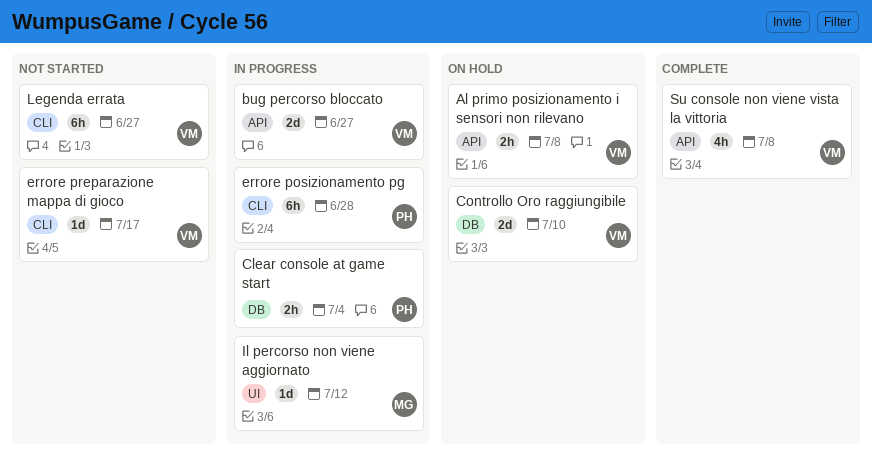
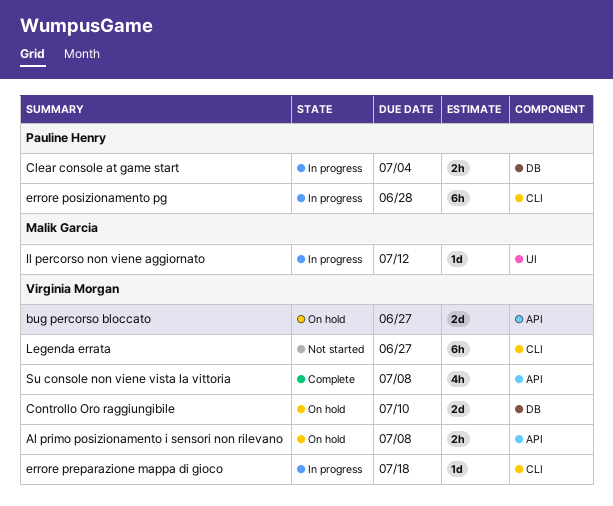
bug percorso bloccato, status: In progress -> On hold
errore preparazione mappa di gioco, status: Not started -> In progress
errore preparazione mappa di gioco, due: Jul 17 -> Jul 18

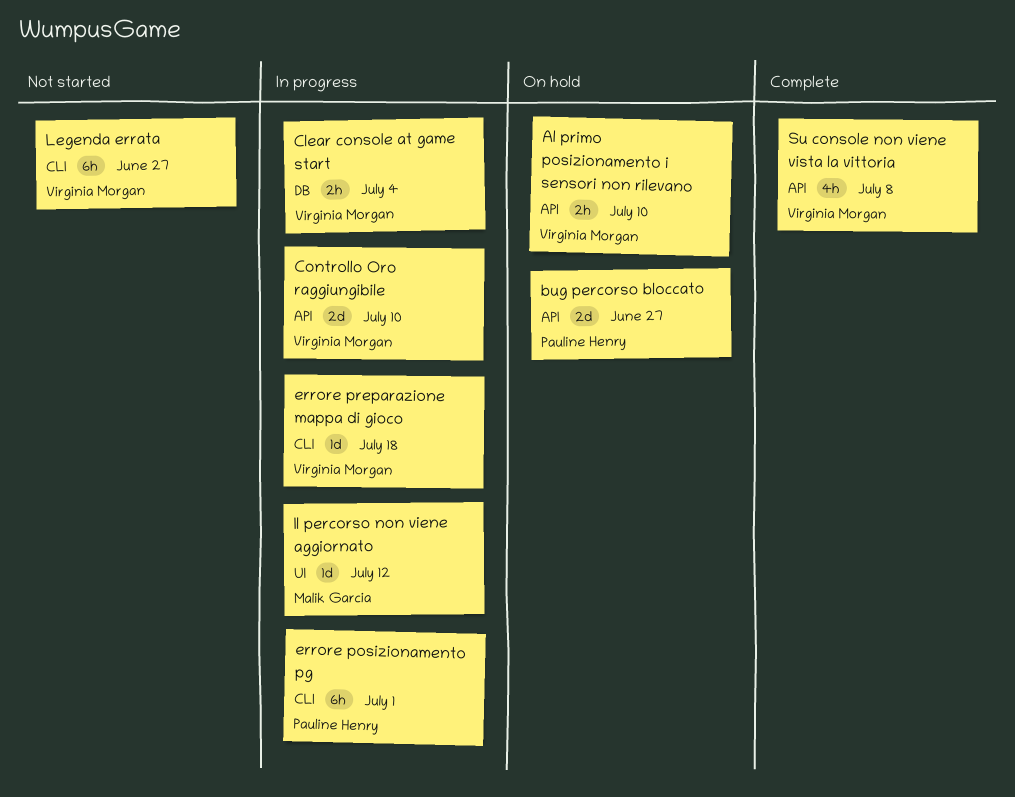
Al primo posizionamento i sensori non rilevano, due: Jul 8 -> Jul 10
bug percorso bloccato, owner: Virginia Morgan -> Pauline Henry
Clear console at game start, owner: Pauline Henry -> Virginia Morgan
Controllo Oro raggiungibile, status: On hold -> In progress
Controllo Oro raggiungibile, label: DB -> API
errore posizionamento pg, due: Jun 28 -> Jul 1

